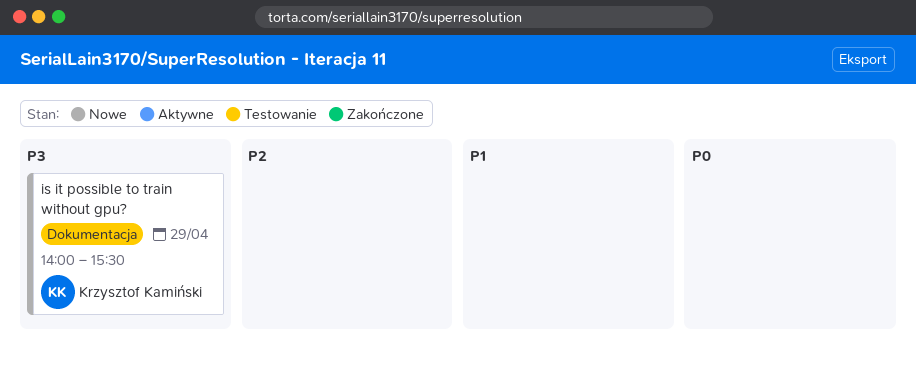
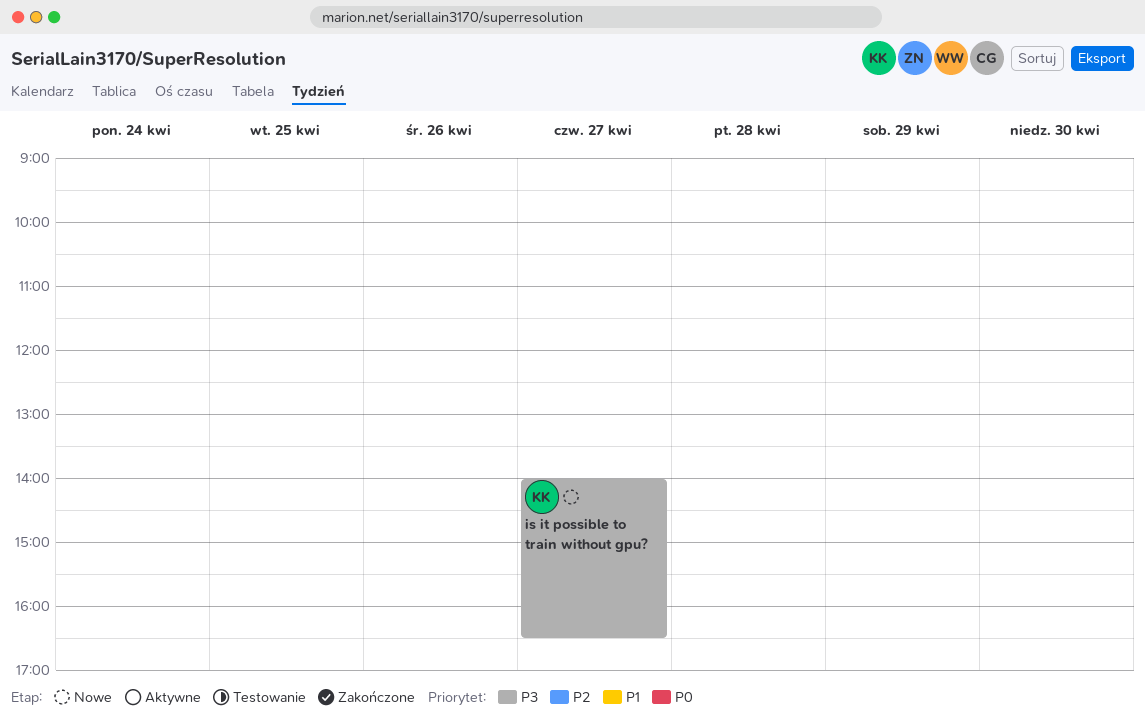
is it possible to train without gpu?, day: Apr 29 -> Apr 27
is it possible to train without gpu?, ends: 15:30 -> 16:30

